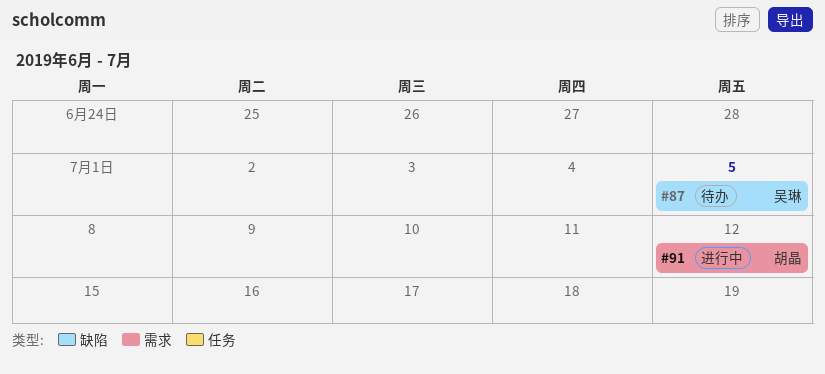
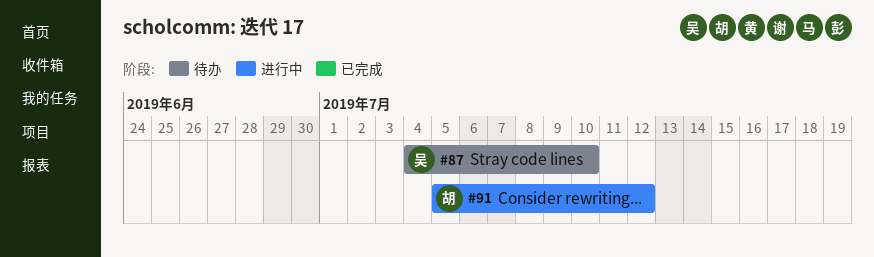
#87, due: Jul 5 -> Jul 10

